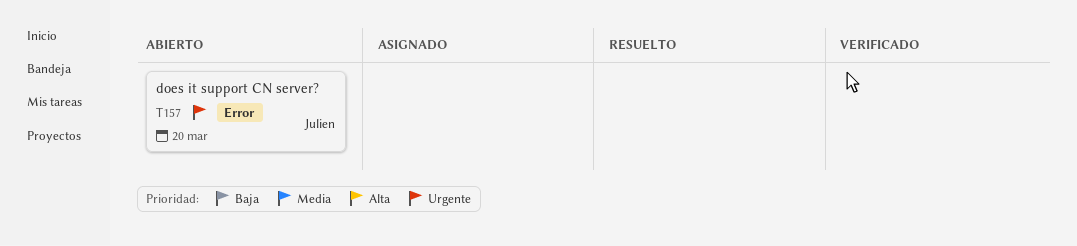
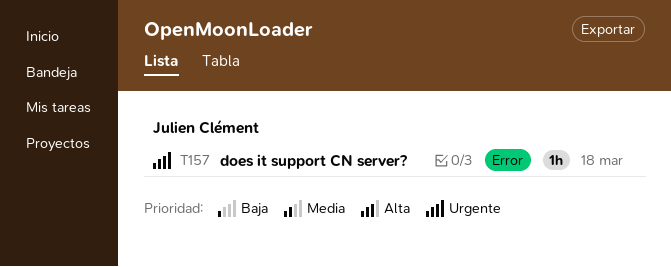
T157, due: Mar 20 -> Mar 18

